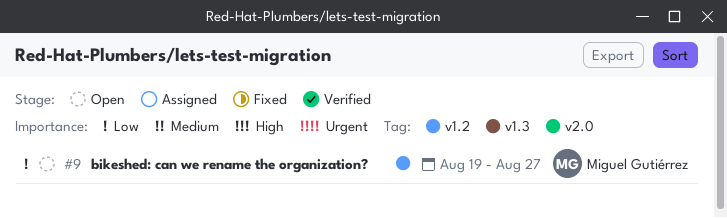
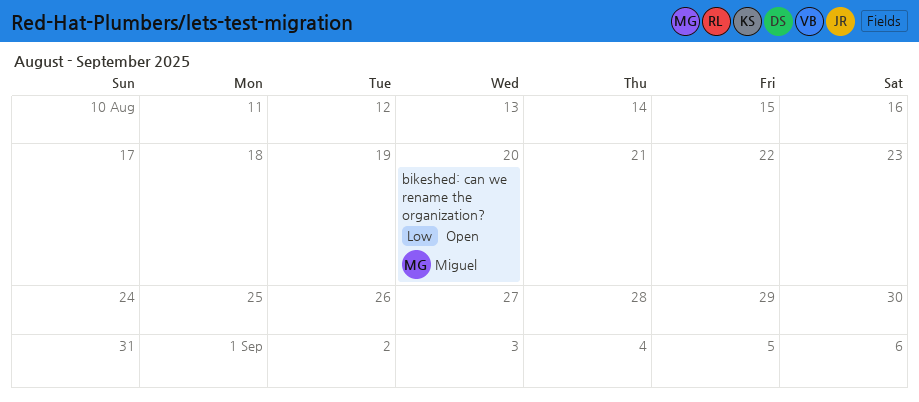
bikeshed: can we rename the organization?, due: Aug 27 -> Aug 20

